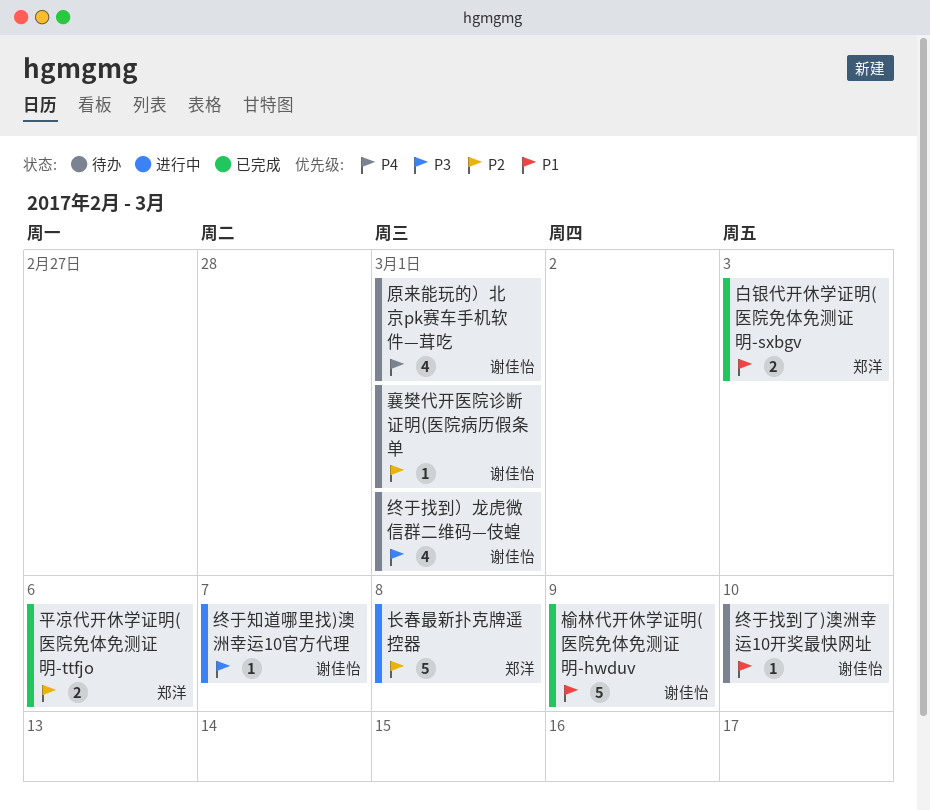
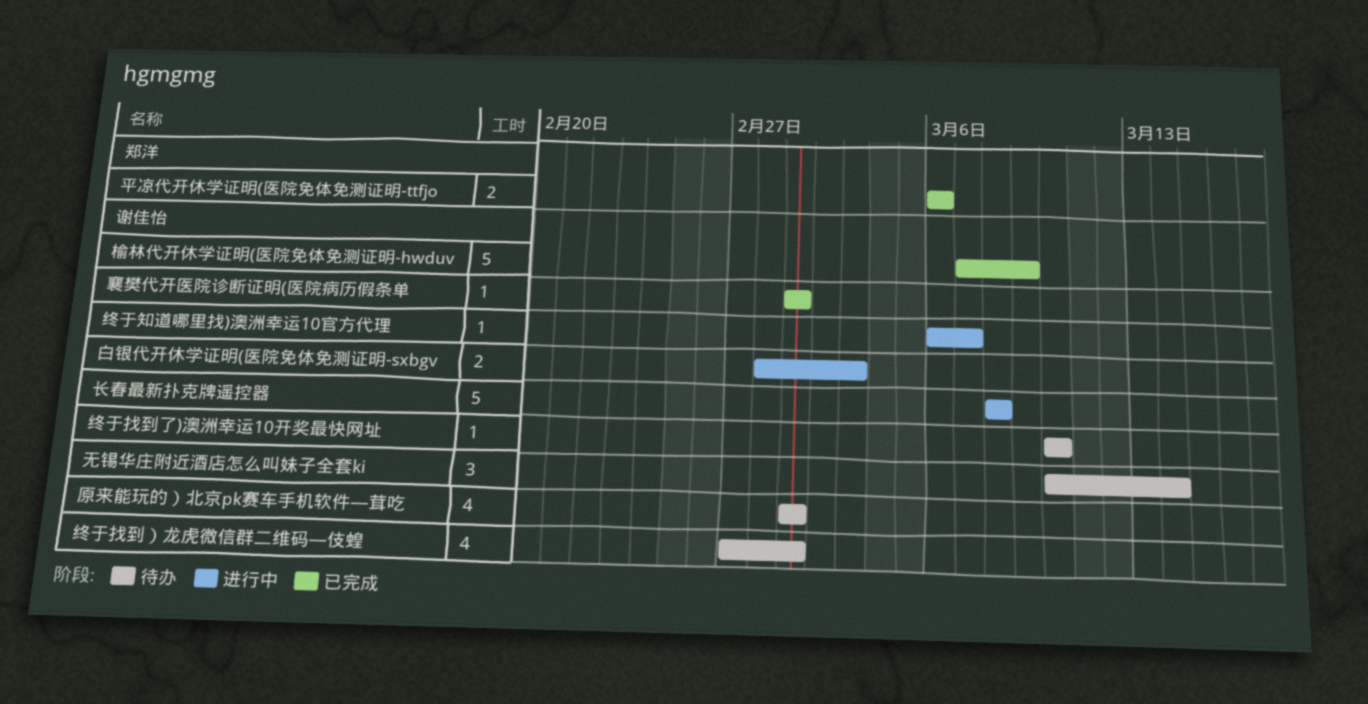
无锡华庄附近酒店怎么叫妹子全套ki: none -> present
白银代开休学证明(医院免体免测证明-sxbgv, status: 已完成 -> 进行中
白银代开休学证明(医院免体免测证明-sxbgv, owner: 郑洋 -> 谢佳怡
襄樊代开医院诊断证明(医院病历假条单, status: 待办 -> 已完成
长春最新扑克牌遥控器, owner: 郑洋 -> 谢佳怡

